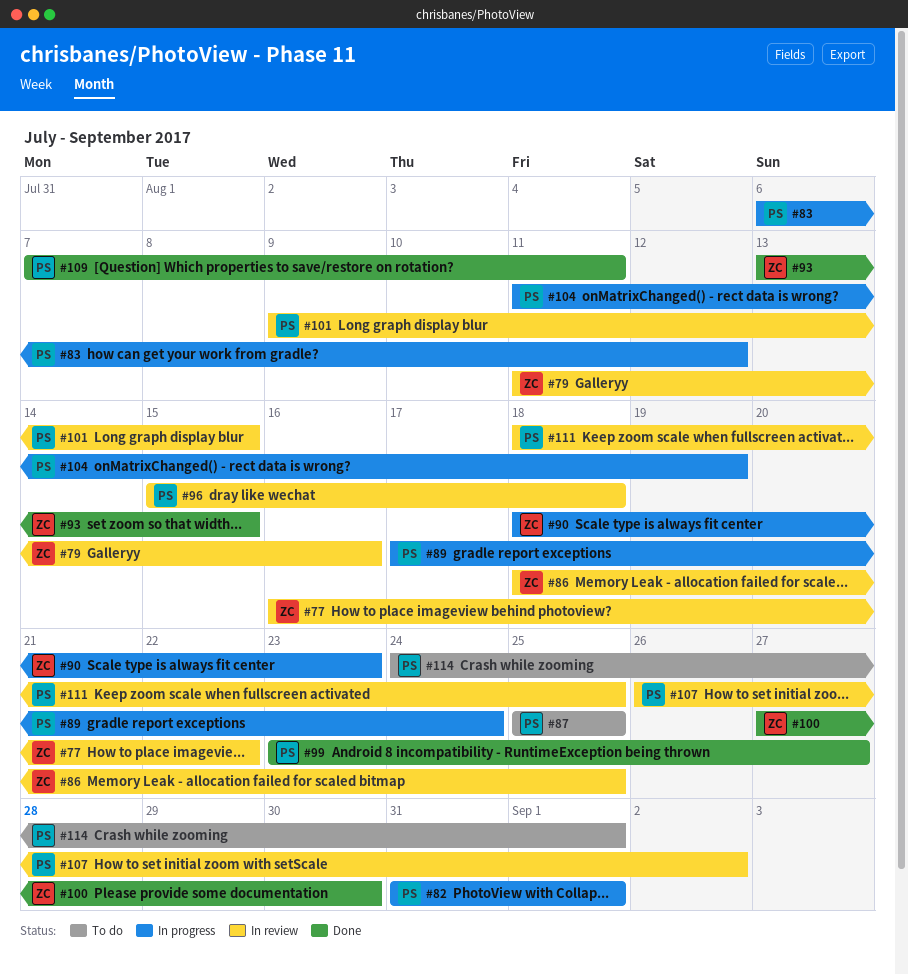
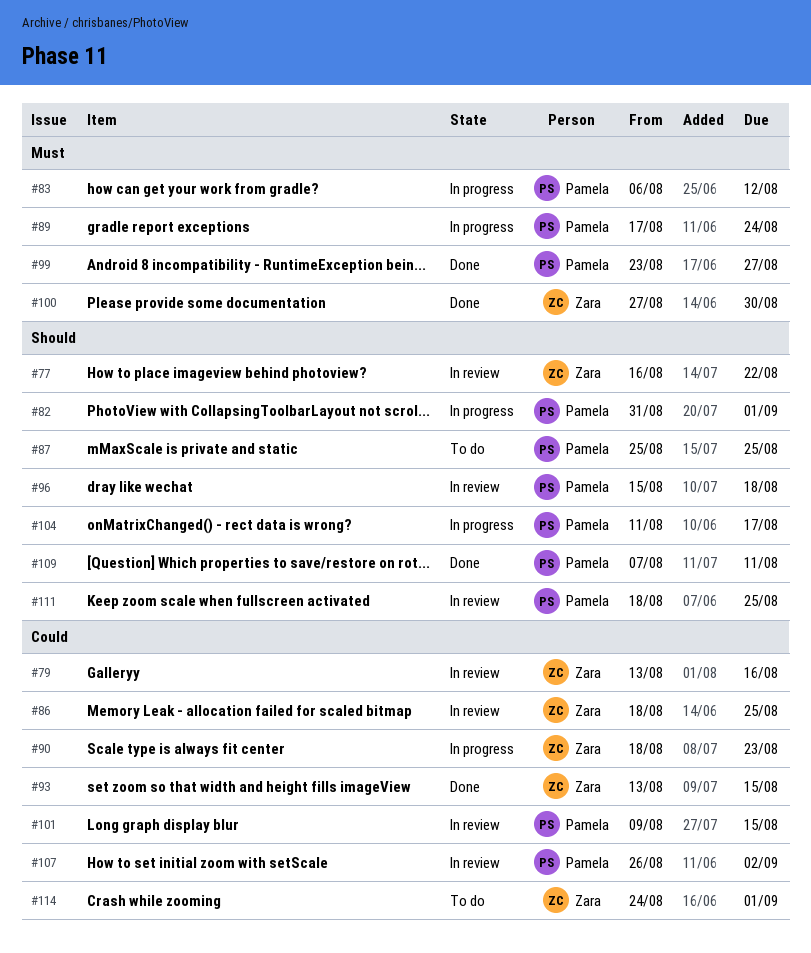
#79, start: Aug 11 -> Aug 13
#104, due: Aug 19 -> Aug 17
#114, owner: Pamela -> Zara

